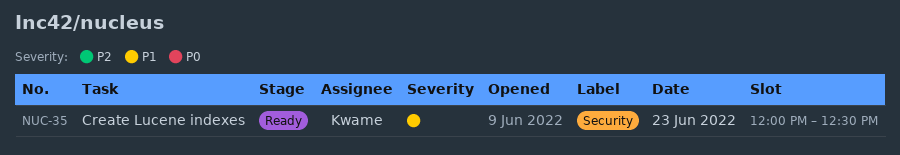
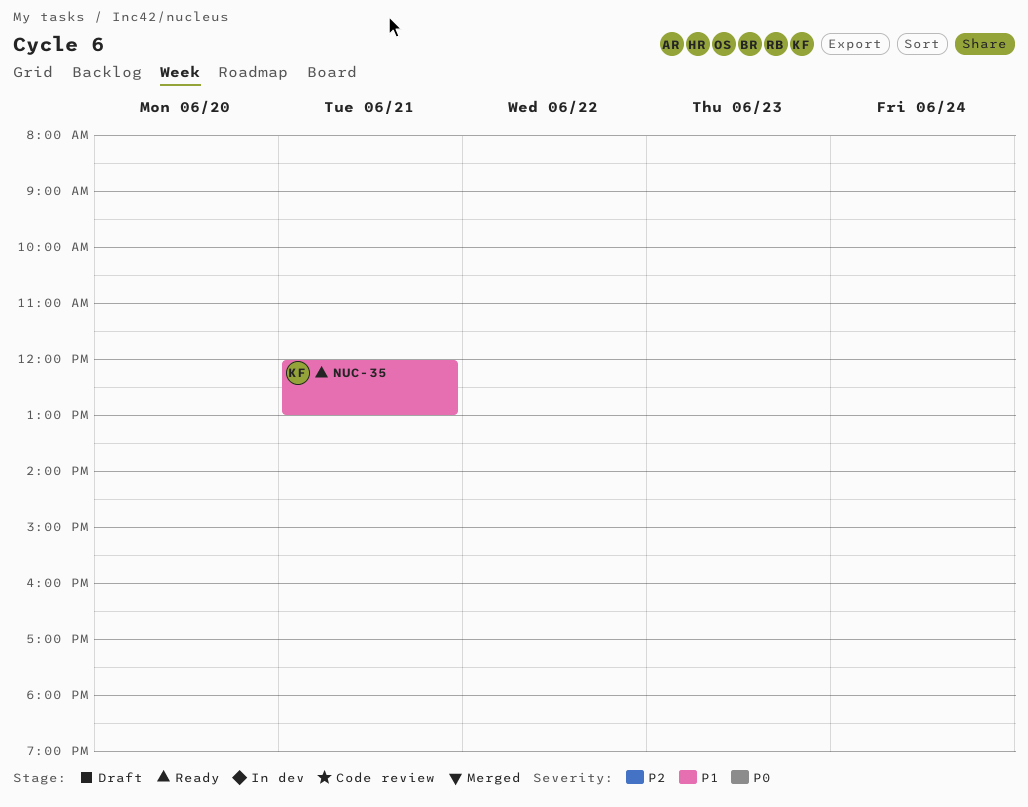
NUC-35, day: Jun 23 -> Jun 21
NUC-35, ends: 12:30 -> 13:00

